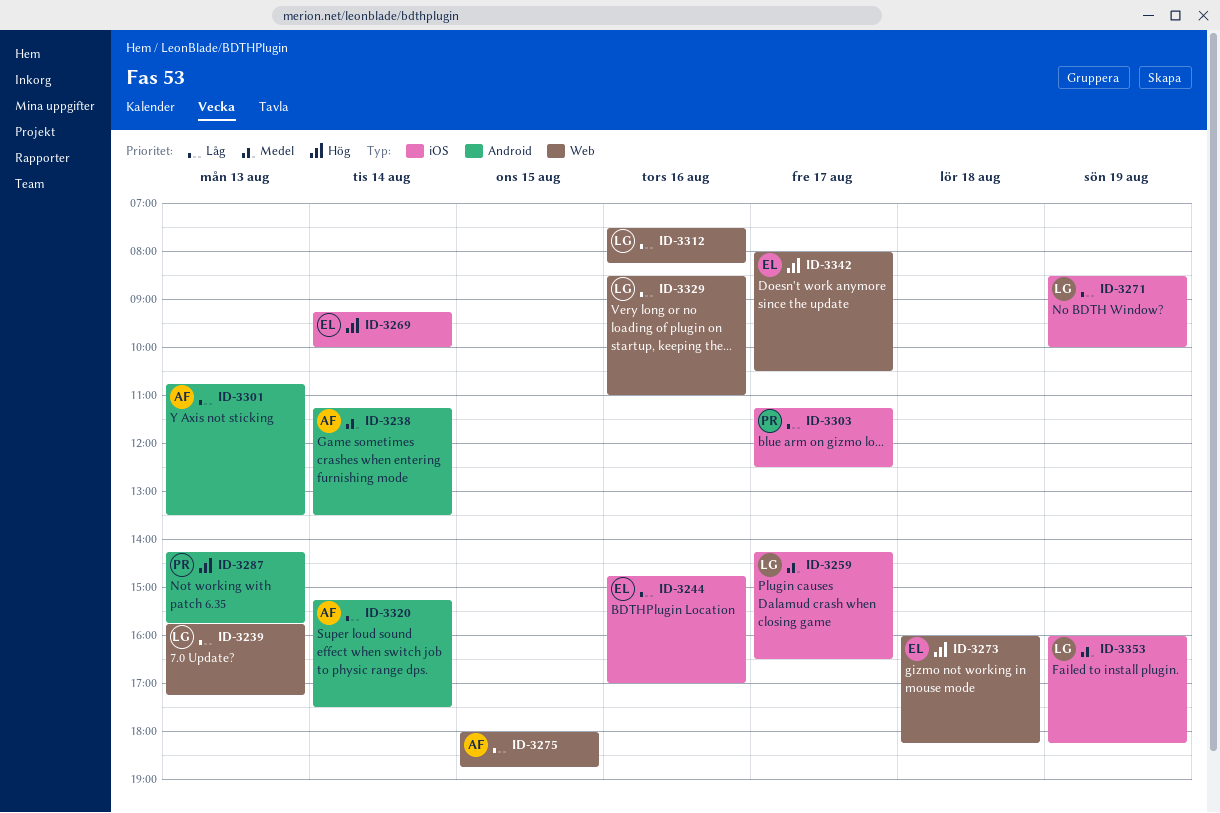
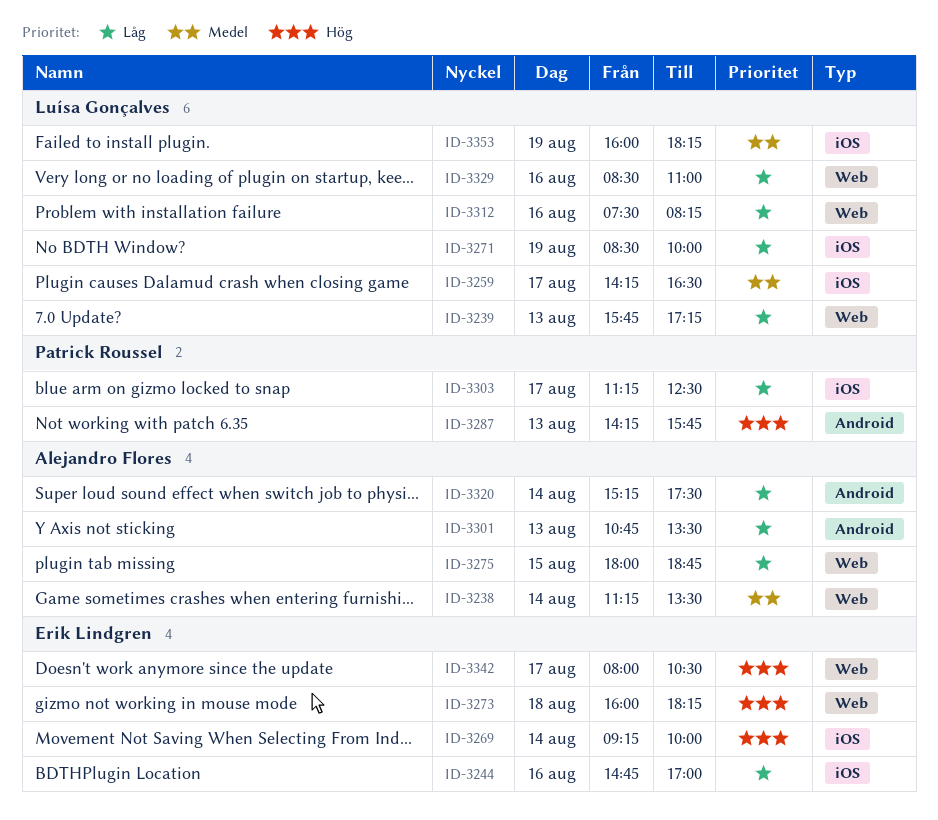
ID-3238, label: Android -> Web

